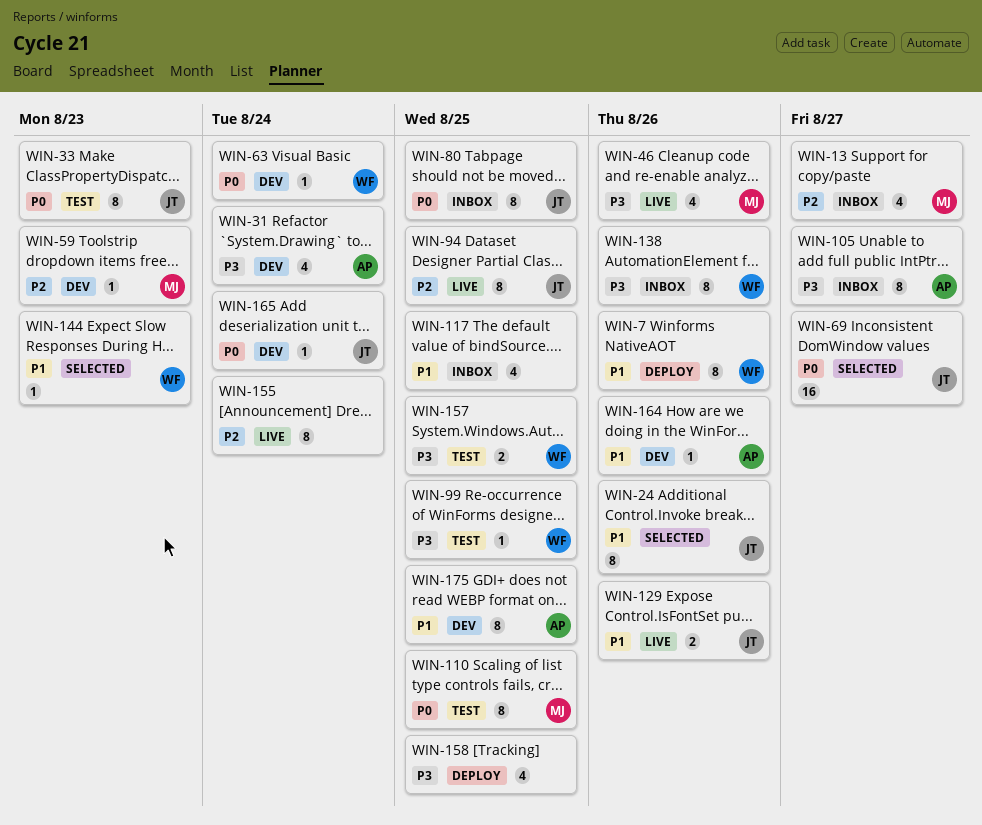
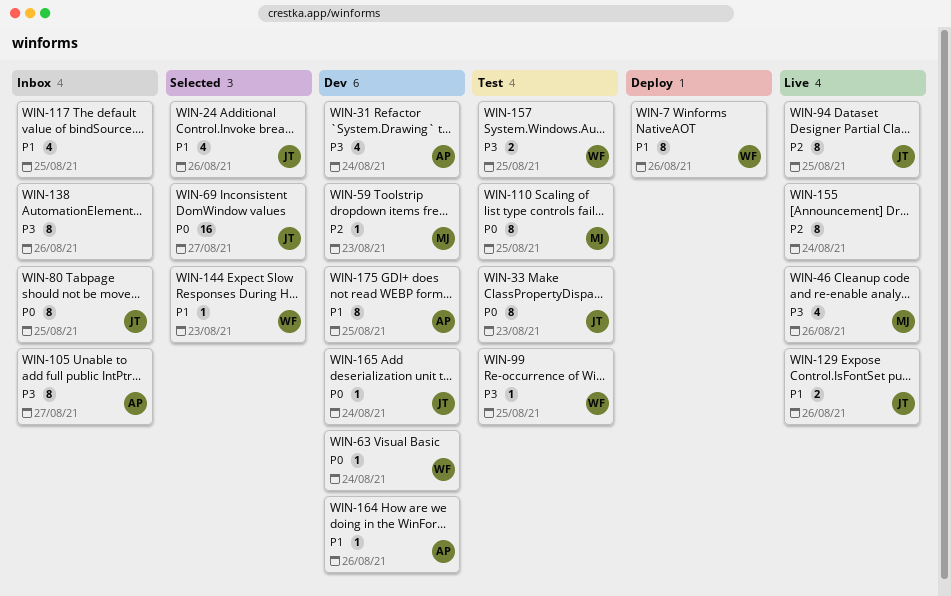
WIN-13: present -> none
WIN-24, estimate: 8 -> 4
WIN-138, owner: WF -> none
WIN-158: present -> none

